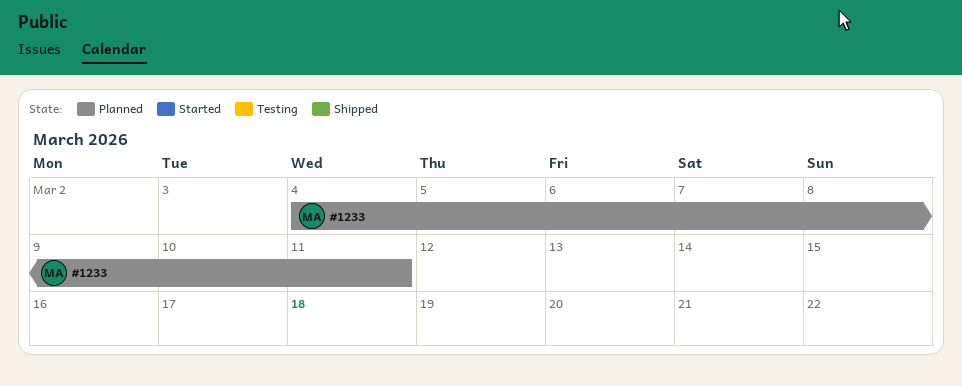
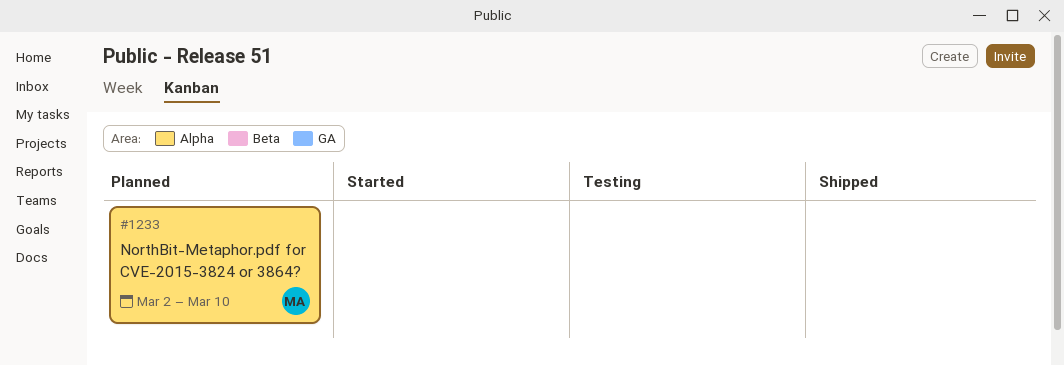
#1233, start: Mar 4 -> Mar 2
#1233, due: Mar 11 -> Mar 10

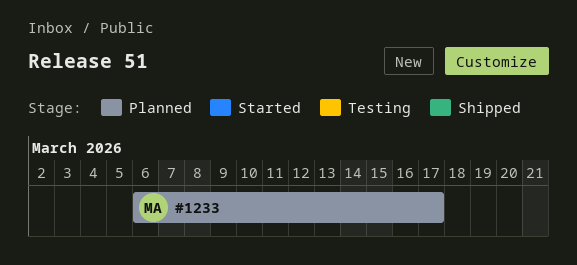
#1233, start: Mar 2 -> Mar 6
#1233, due: Mar 10 -> Mar 17

